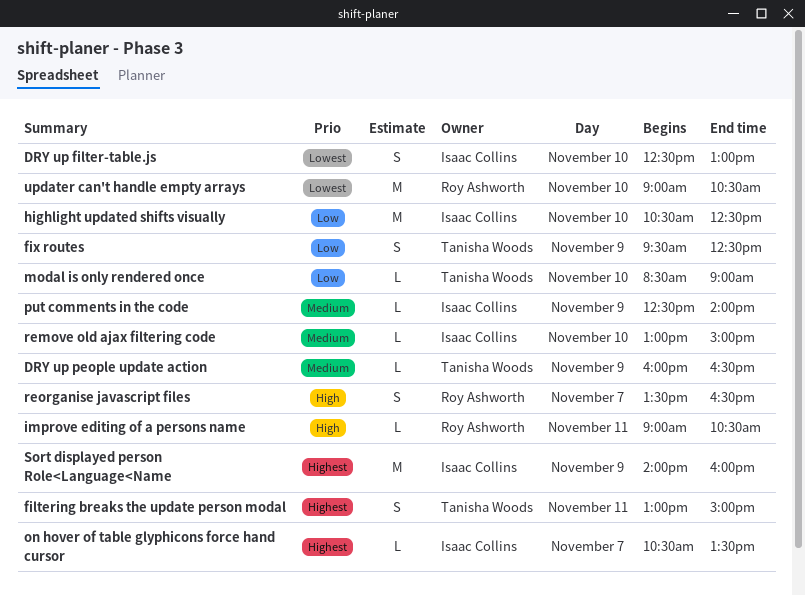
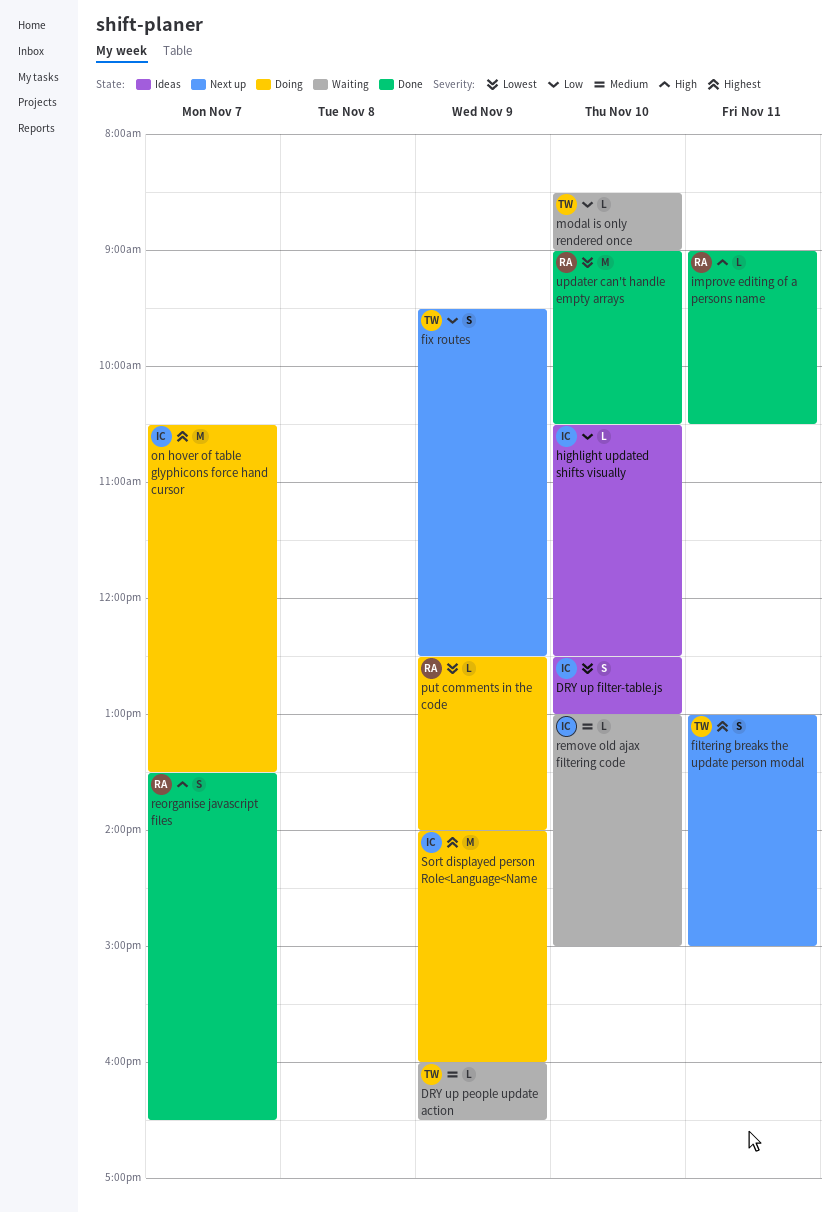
highlight updated shifts visually, estimate: M -> L
on hover of table glyphicons force hand cursor, estimate: L -> M
put comments in the code, owner: Isaac Collins -> Roy Ashworth
put comments in the code, priority: Medium -> Lowest

